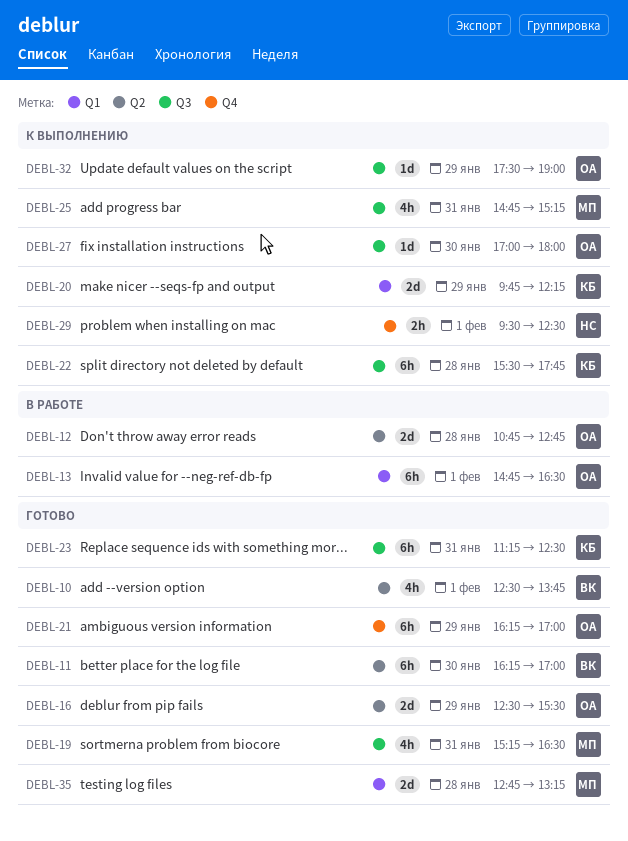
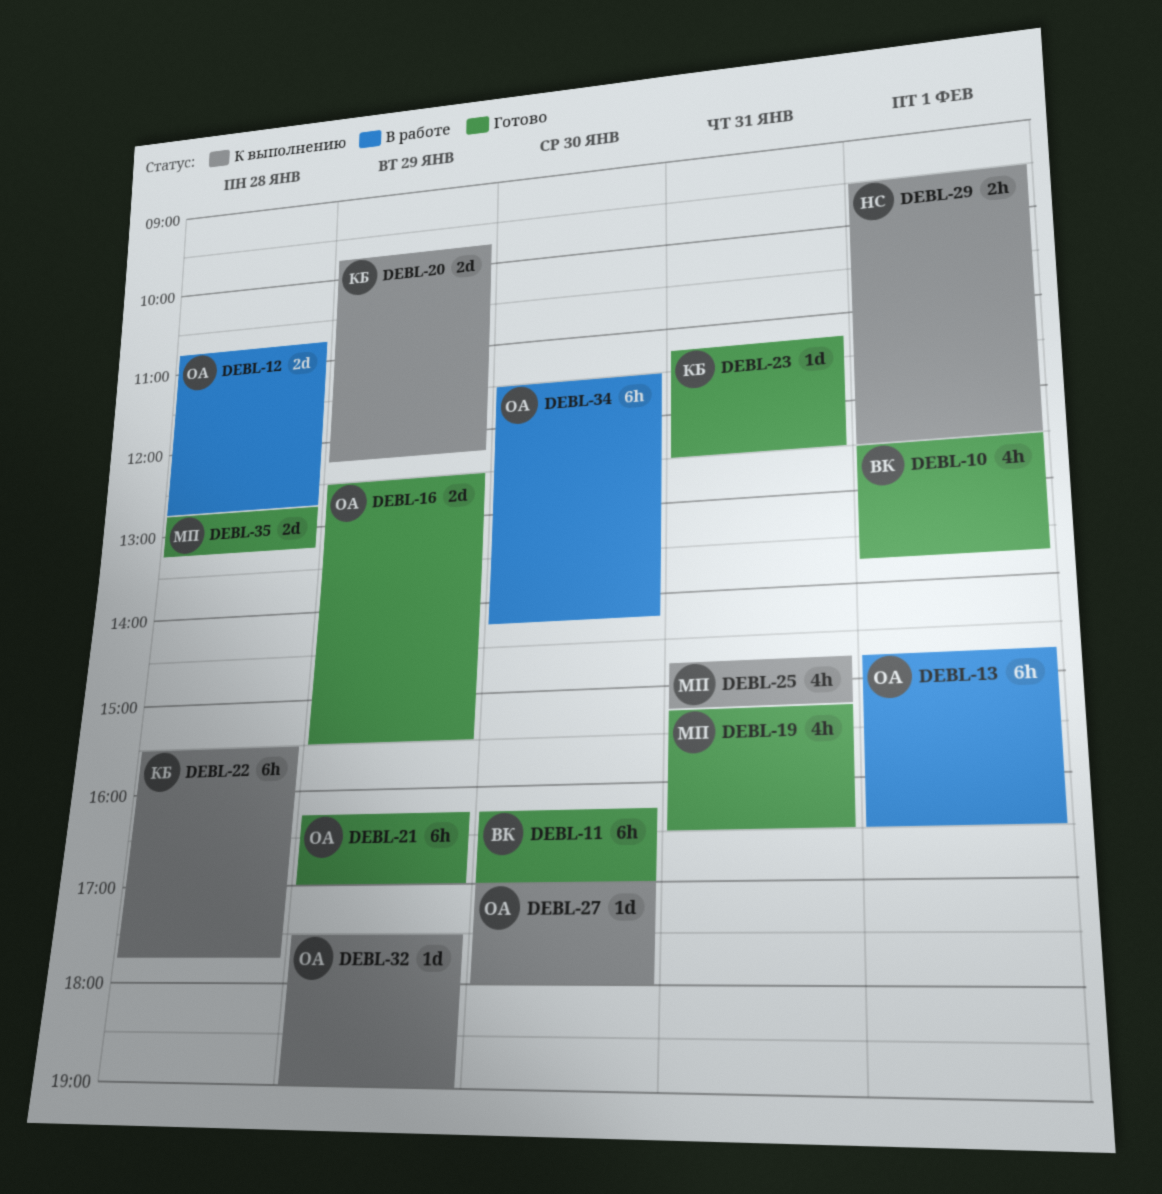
DEBL-23, estimate: 6h -> 1d
DEBL-34: none -> present

